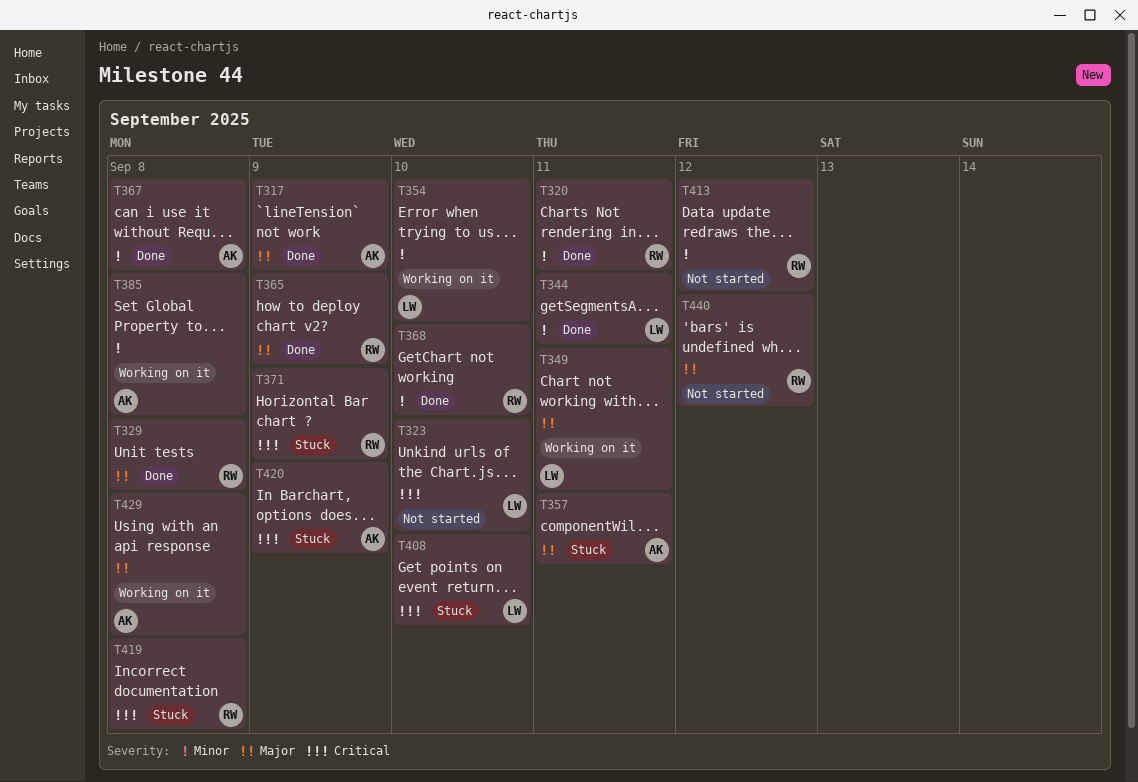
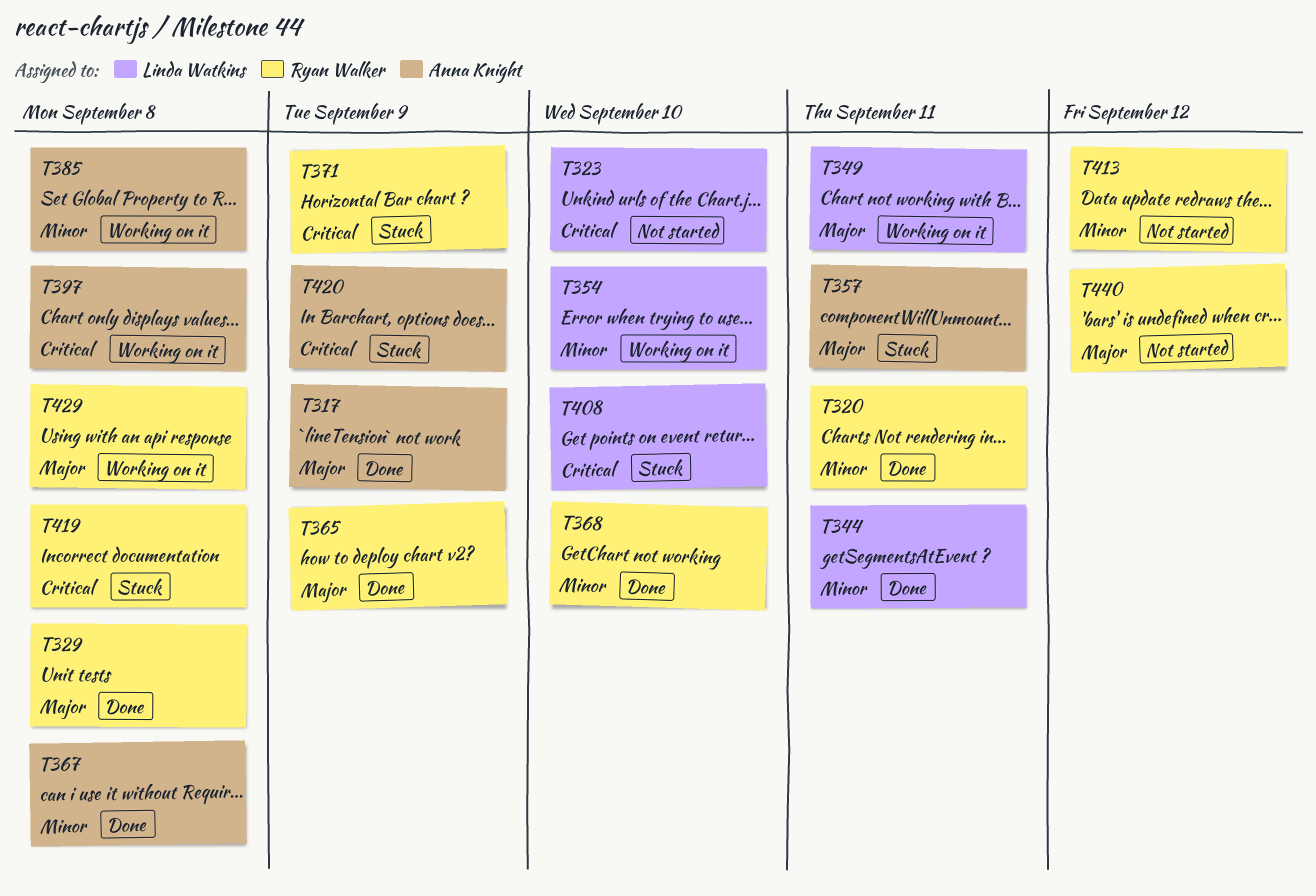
T397: none -> present
T429, owner: Anna Knight -> Ryan Walker

